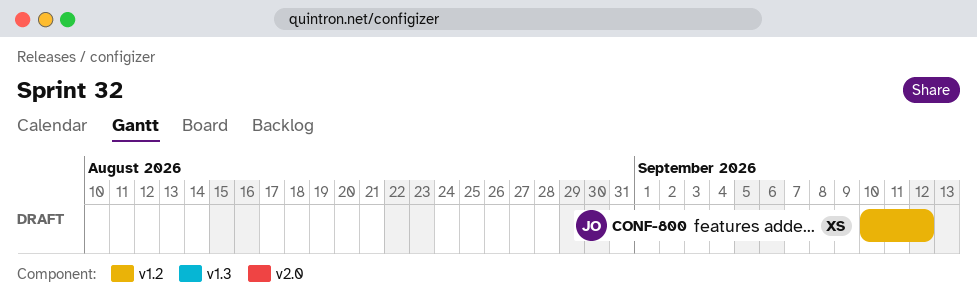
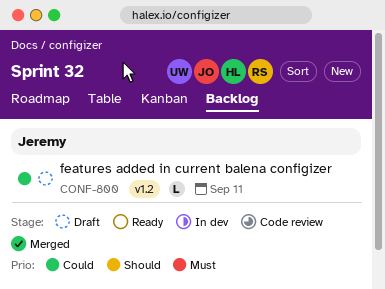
CONF-800, estimate: XS -> L
CONF-800, due: Sep 12 -> Sep 11

